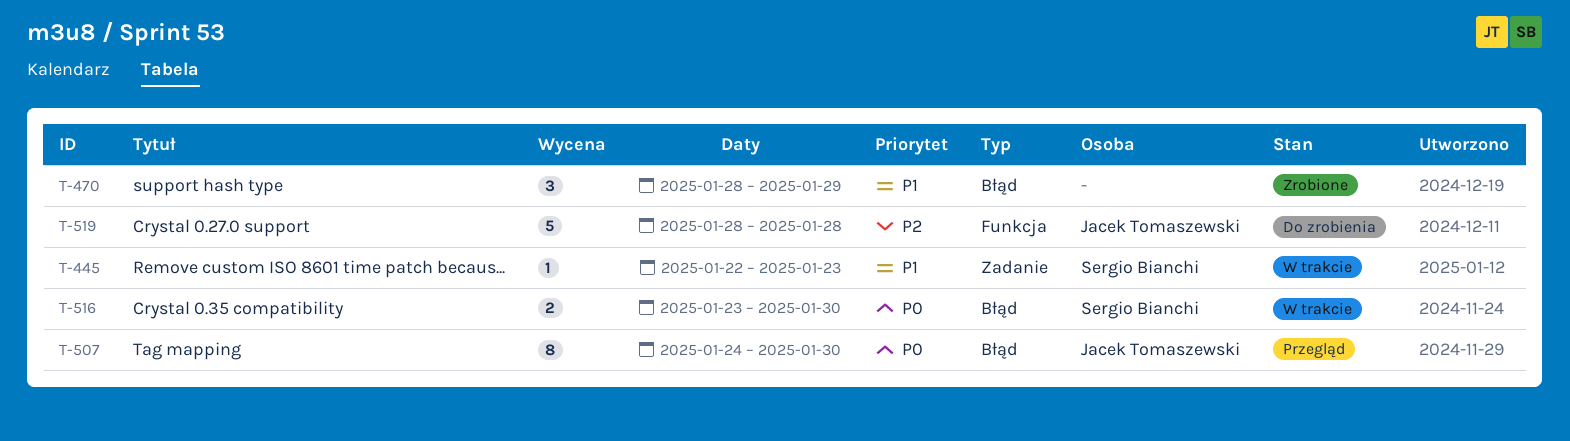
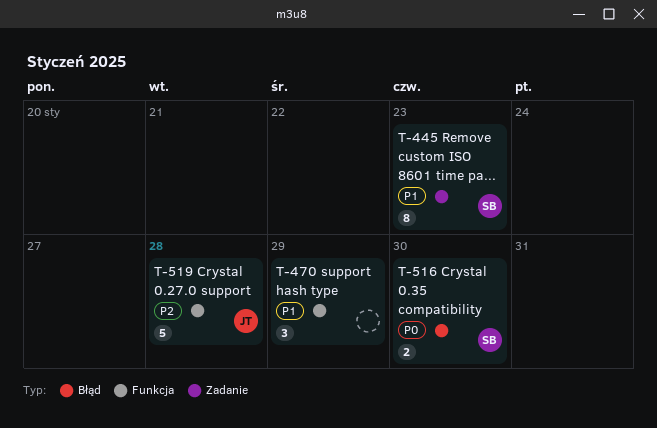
T-445, estimate: 1 -> 8
T-470, label: Błąd -> Funkcja
T-507: present -> none

